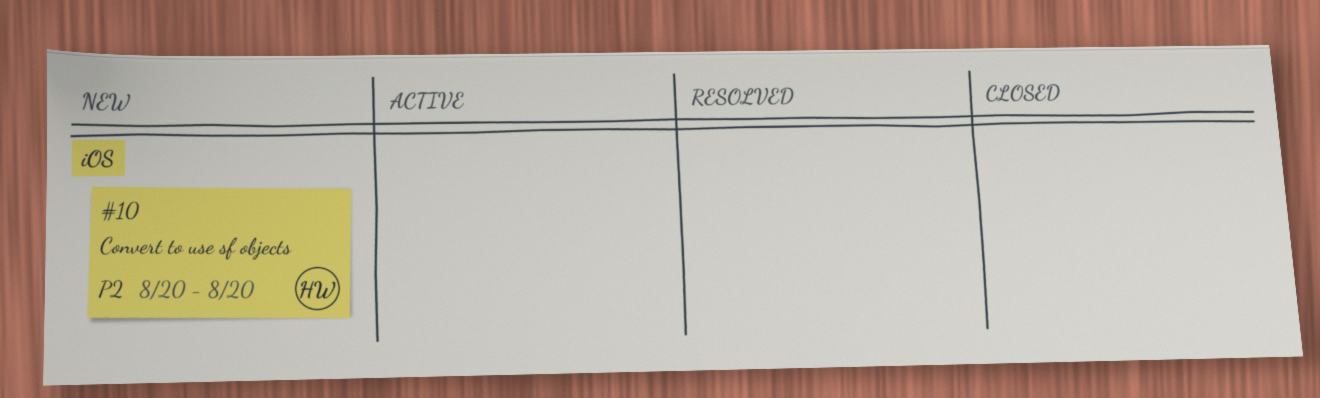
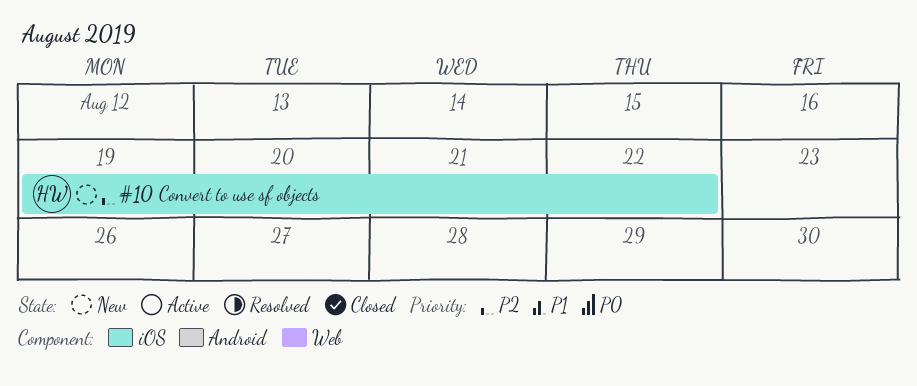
#10, start: Aug 20 -> Aug 19
#10, due: Aug 20 -> Aug 22

